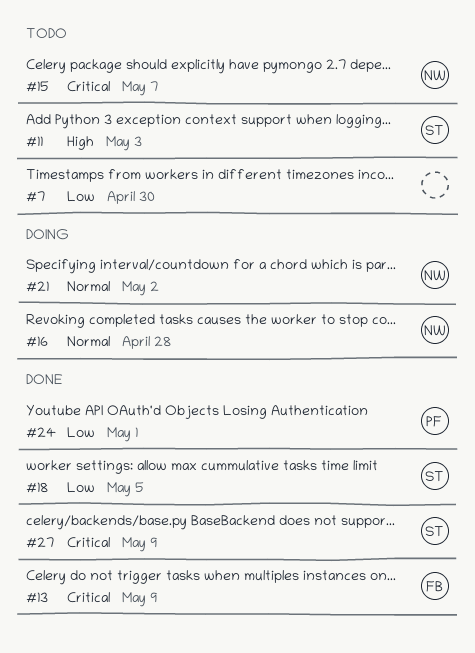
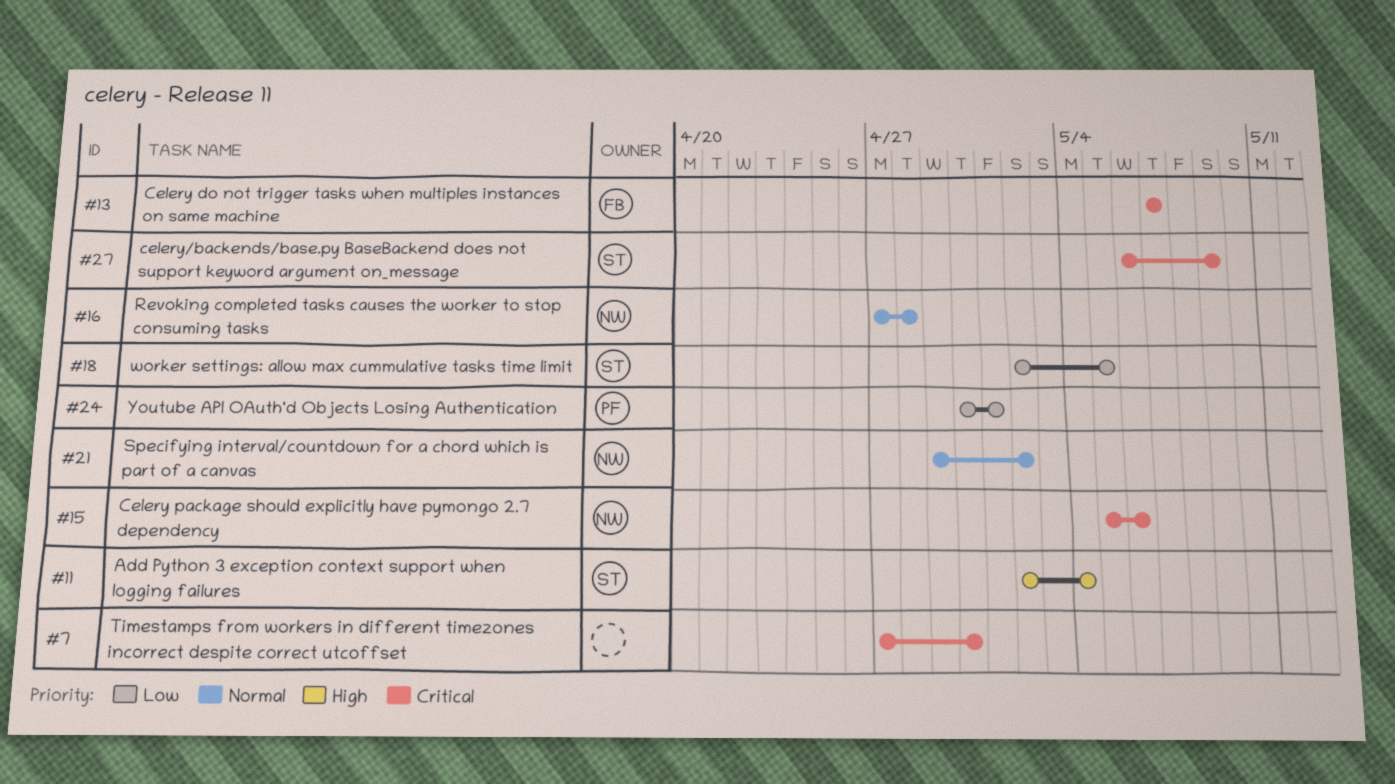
#7, priority: Low -> Critical
#11, due: May 3 -> May 4
#13, due: May 9 -> May 7
#15, due: May 7 -> May 6

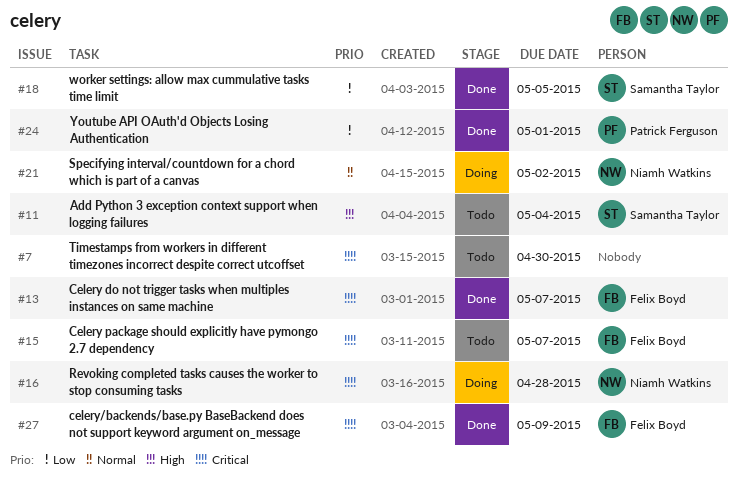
#15, owner: Niamh Watkins -> Felix Boyd
#15, due: May 6 -> May 7
#16, priority: Normal -> Critical
#27, owner: Samantha Taylor -> Felix Boyd

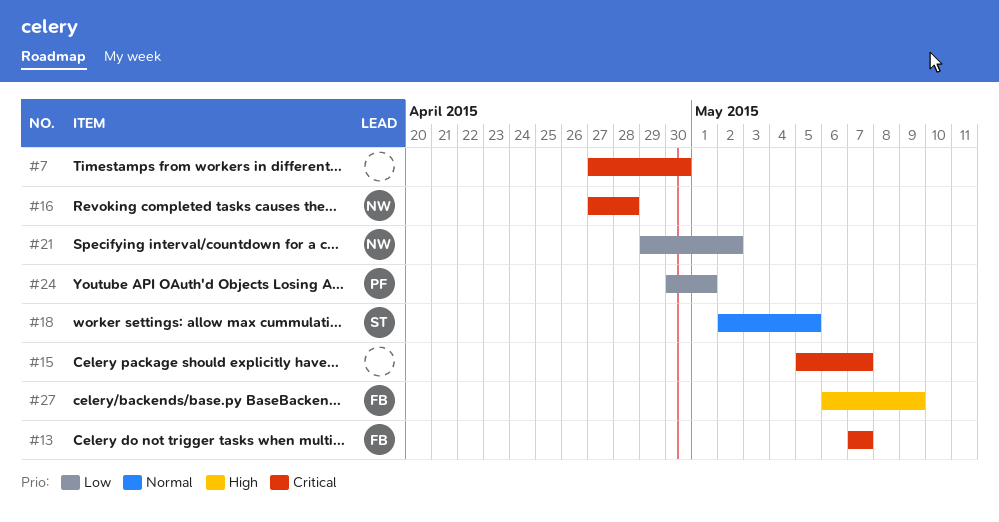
#11: present -> none
#15, owner: Felix Boyd -> none
#18, priority: Low -> Normal
#21, priority: Normal -> Low
#27, priority: Critical -> High

